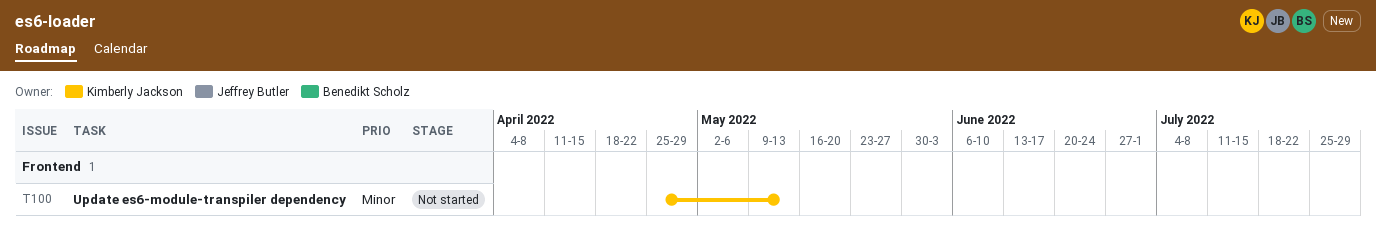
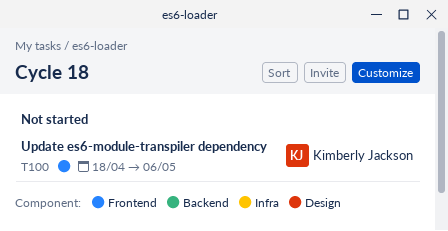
T100, start: Apr 25 -> Apr 18
T100, due: May 13 -> May 6

